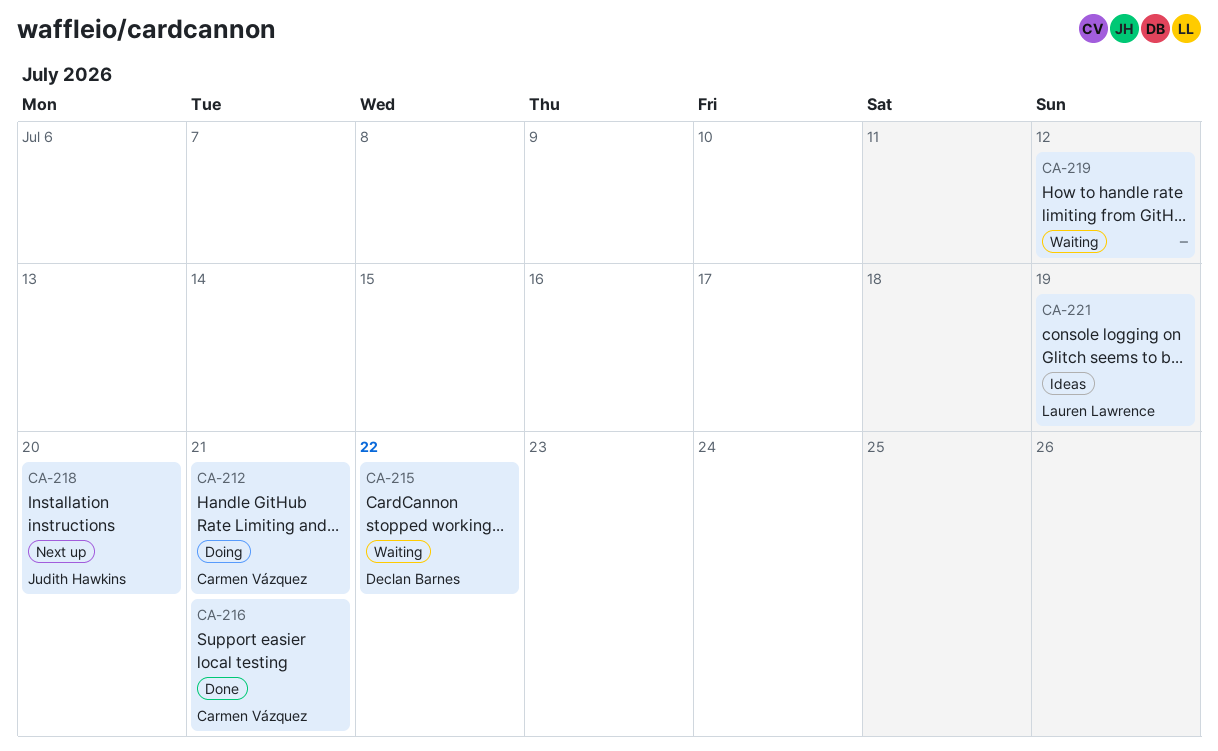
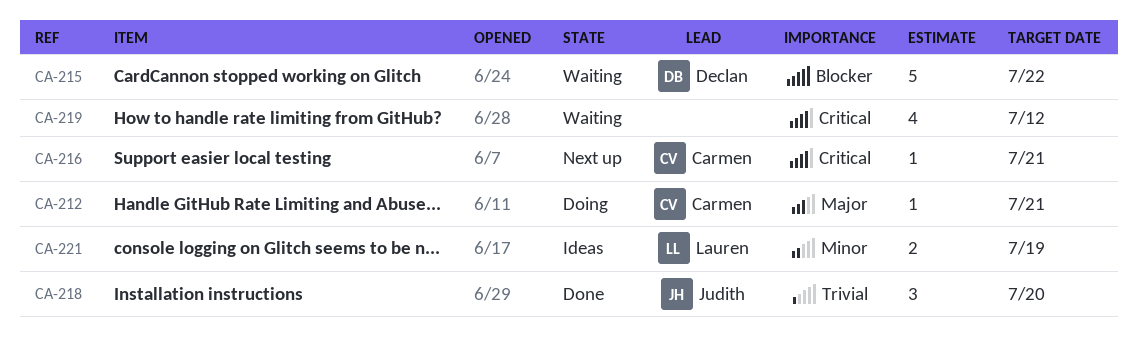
CA-216, status: Done -> Next up
CA-218, status: Next up -> Done

